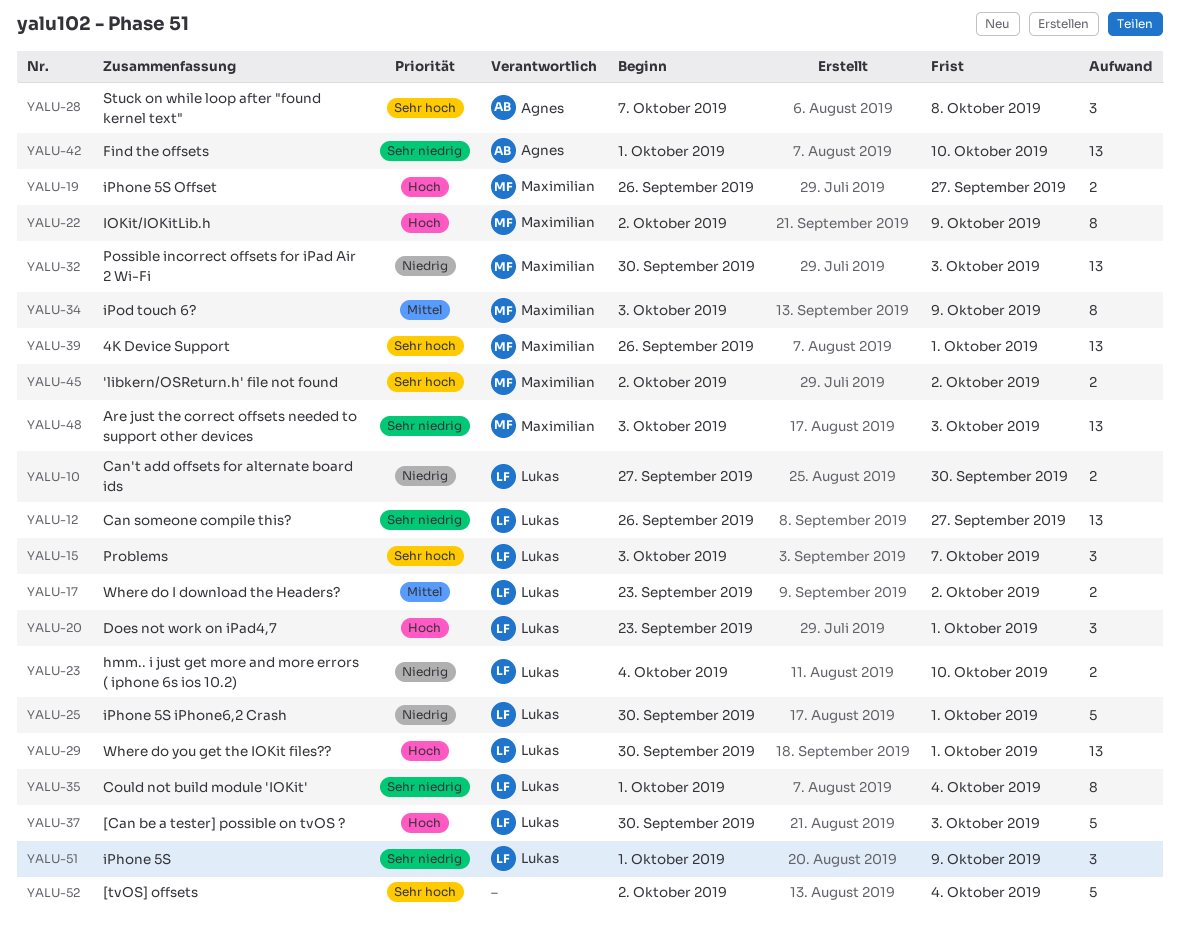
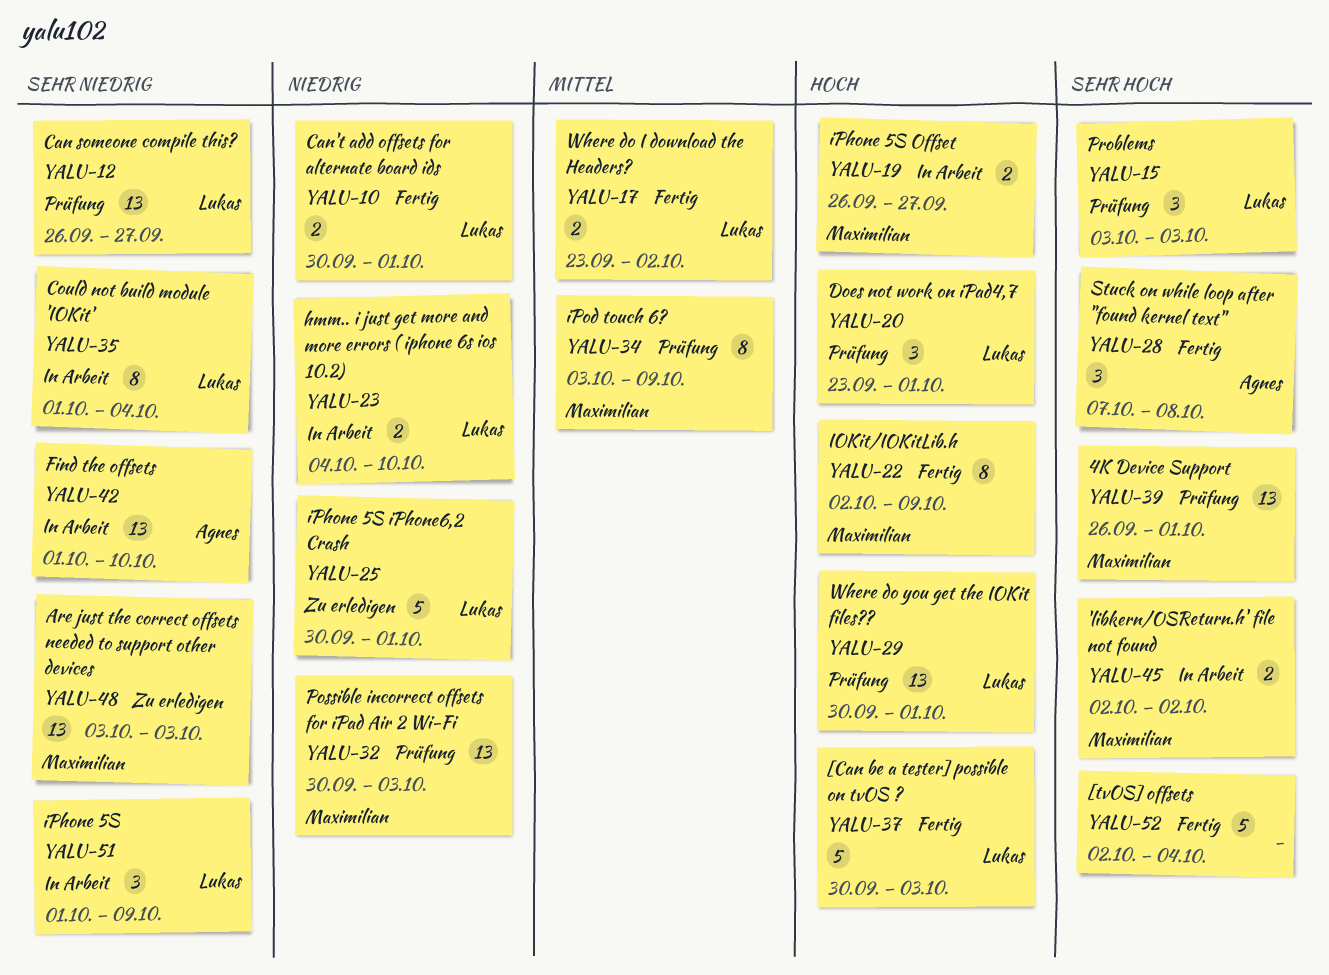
YALU-10, start: Sep 27 -> Sep 30
YALU-10, due: Sep 30 -> Oct 1
YALU-15, due: Oct 7 -> Oct 3

